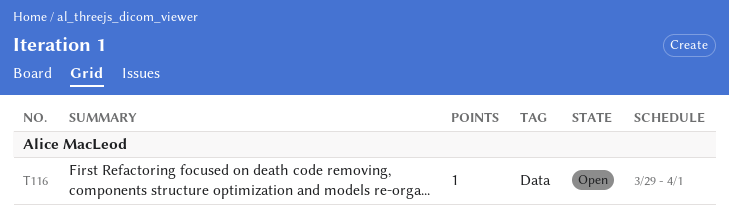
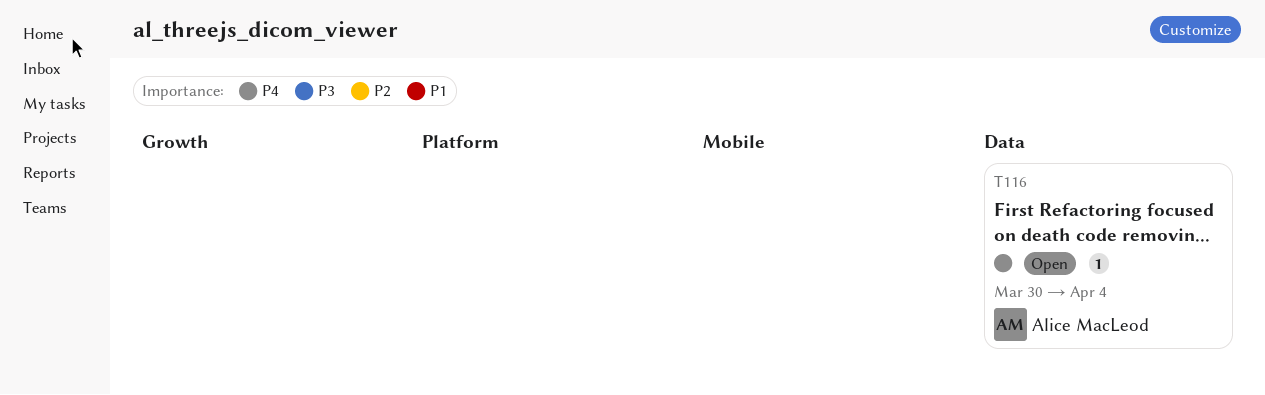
T116, start: Mar 29 -> Mar 30
T116, due: Apr 1 -> Apr 4

